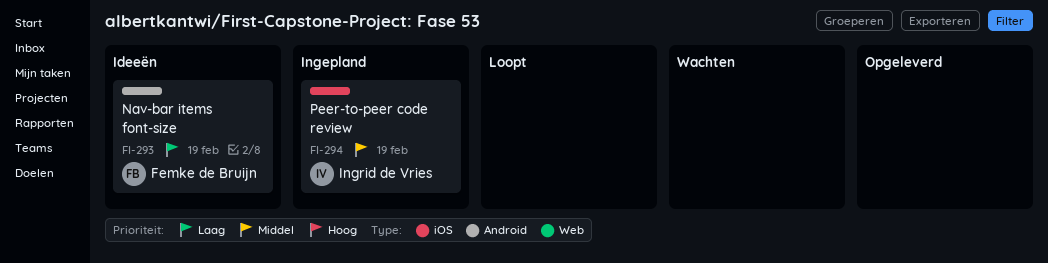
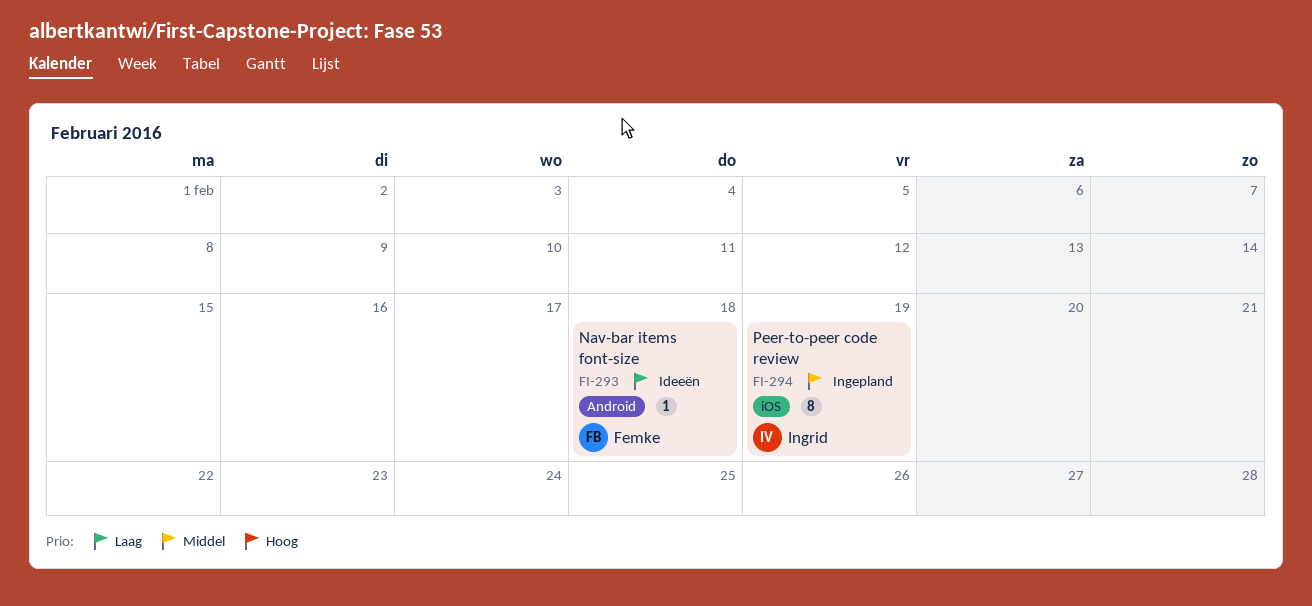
FI-293, due: Feb 19 -> Feb 18

